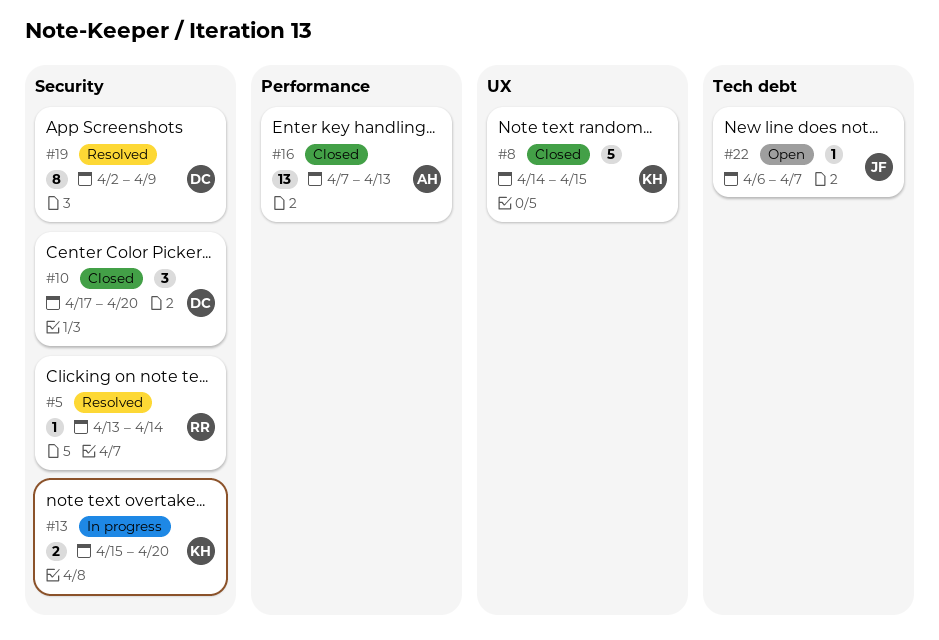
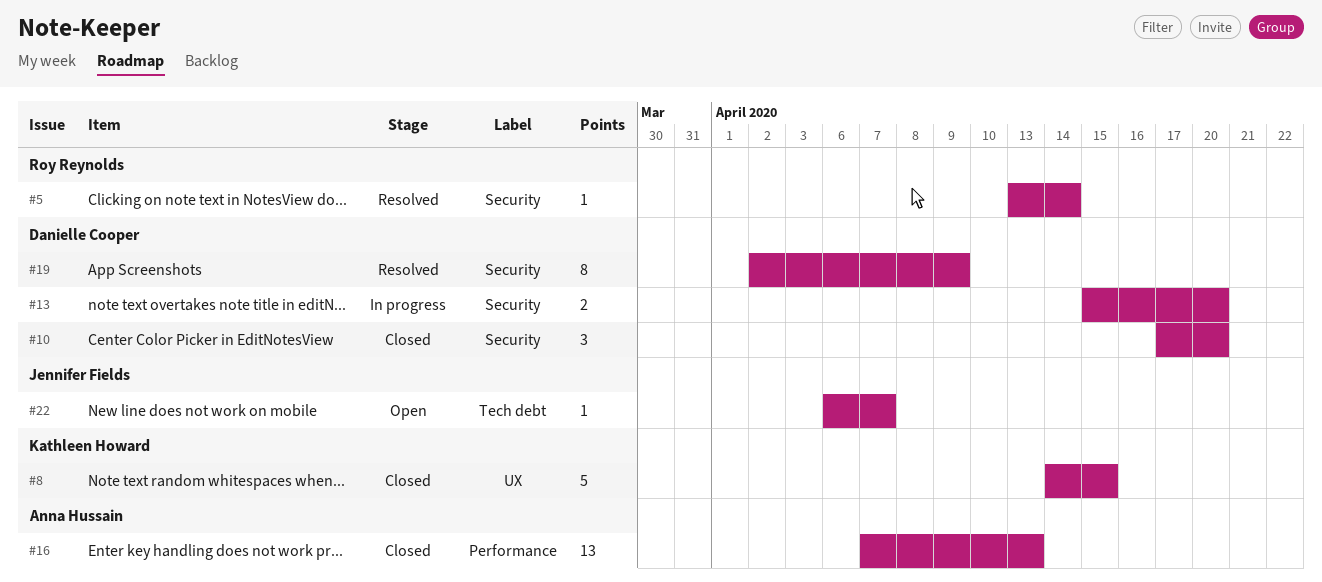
#13, owner: Kathleen Howard -> Danielle Cooper

